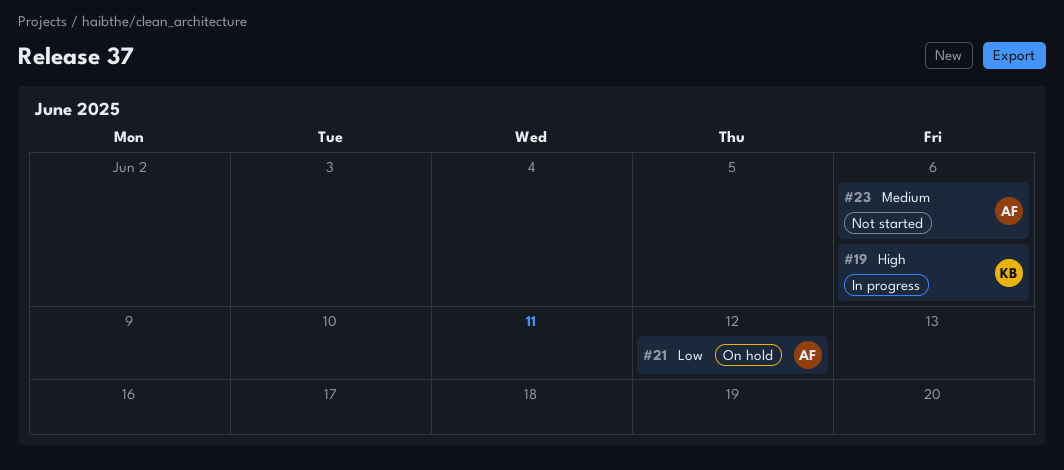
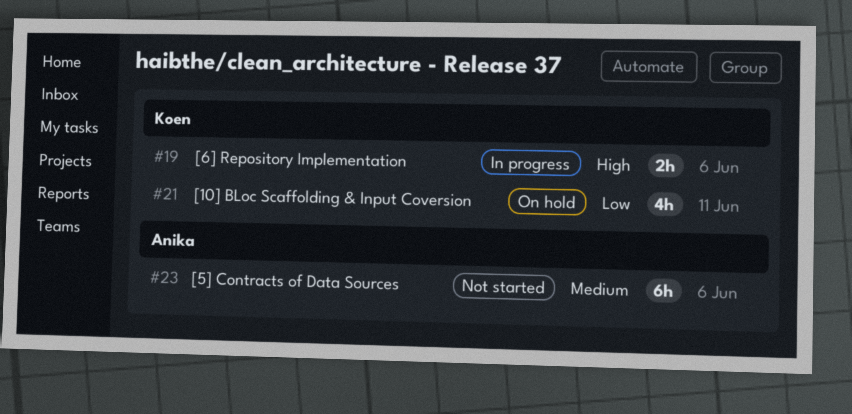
#21, owner: Anika -> Koen
#21, due: Jun 12 -> Jun 11

